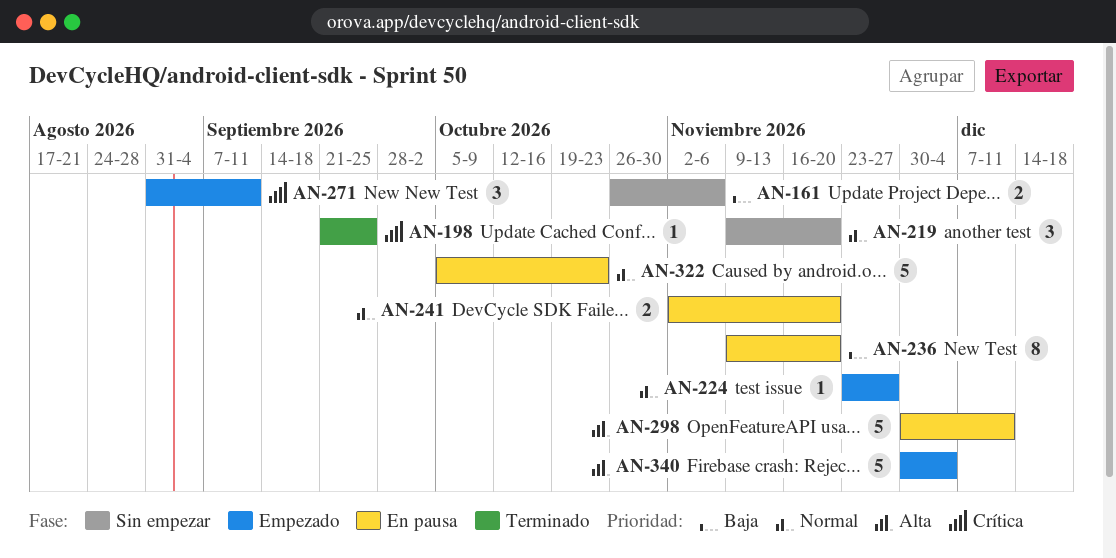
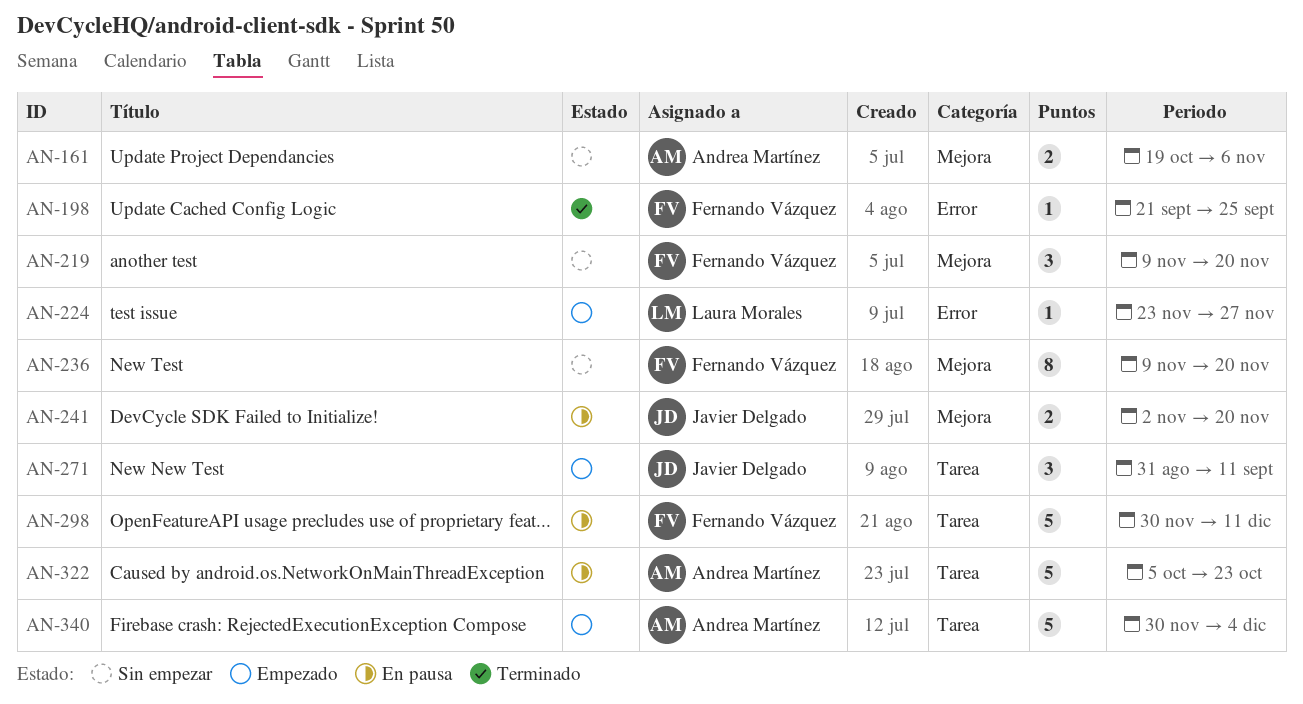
AN-161, start: Oct 26 -> Oct 19
AN-236, status: En pausa -> Sin empezar

